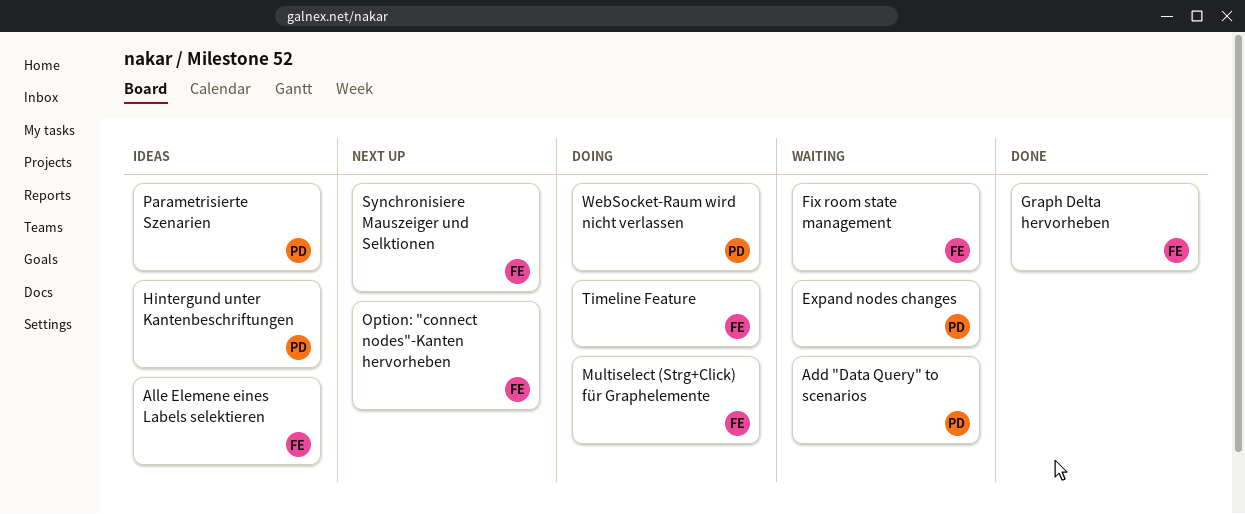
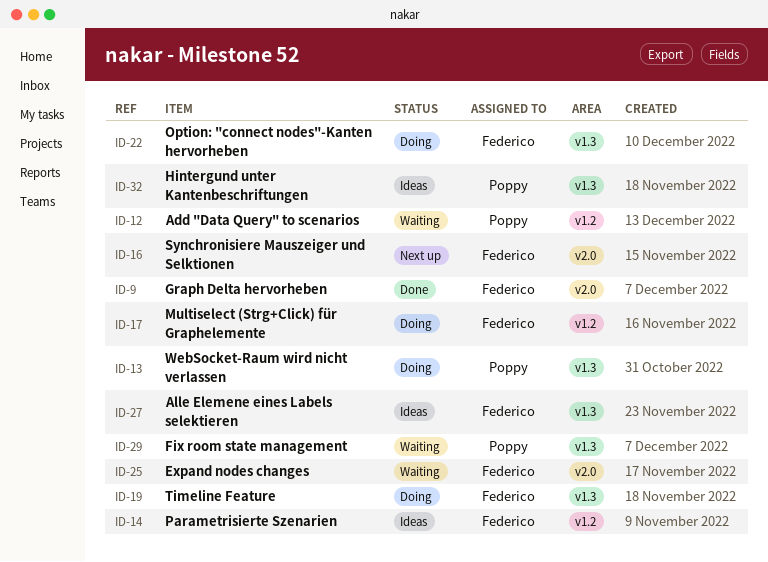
Expand nodes changes, owner: Poppy -> Federico
Fix room state management, owner: Federico -> Poppy
Option: "connect nodes"-Kanten hervorheben, status: Next up -> Doing
Parametrisierte Szenarien, owner: Poppy -> Federico

